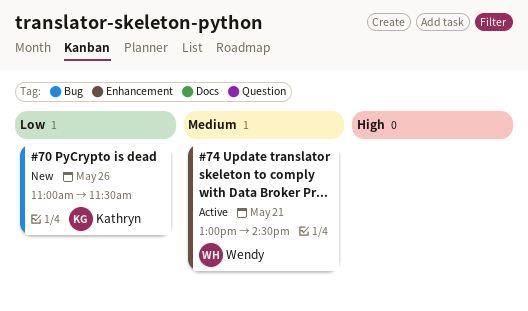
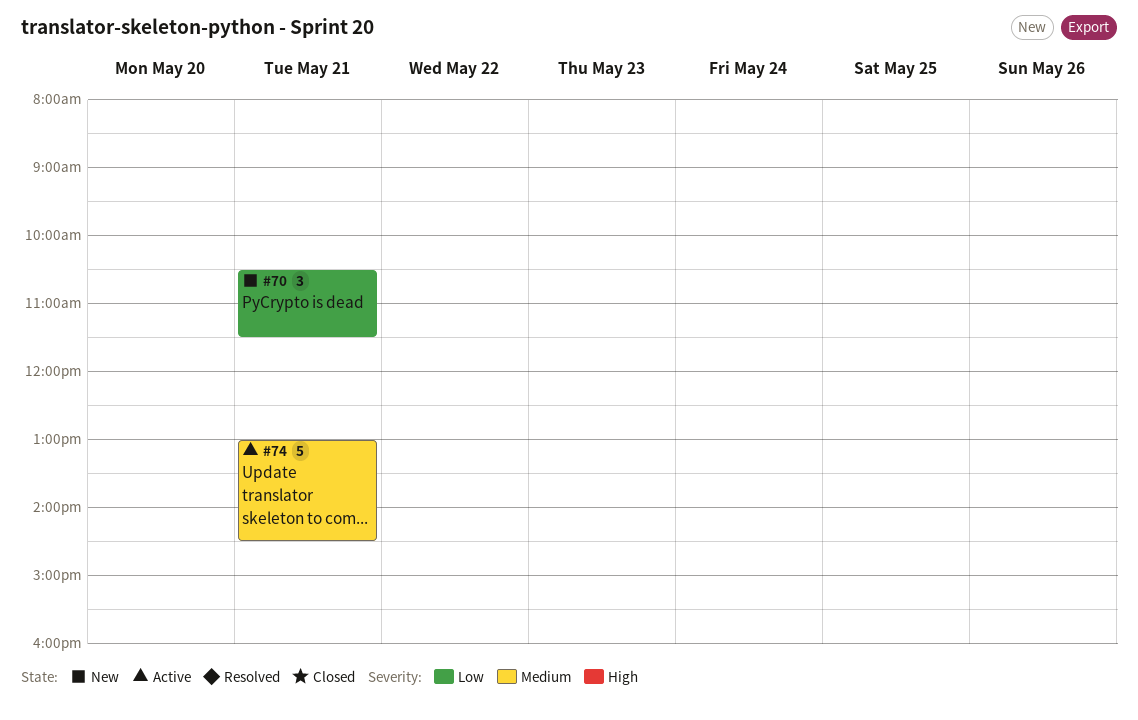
#70, day: May 26 -> May 21
#70, begins: 11:00 -> 10:30

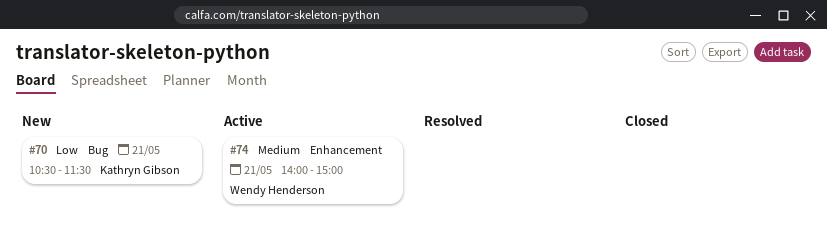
#74, begins: 13:00 -> 14:00
#74, ends: 14:30 -> 15:00

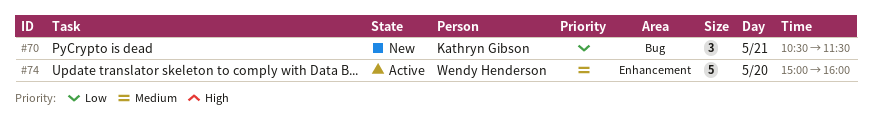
#74, day: May 21 -> May 20
#74, begins: 14:00 -> 15:00
#74, ends: 15:00 -> 16:00

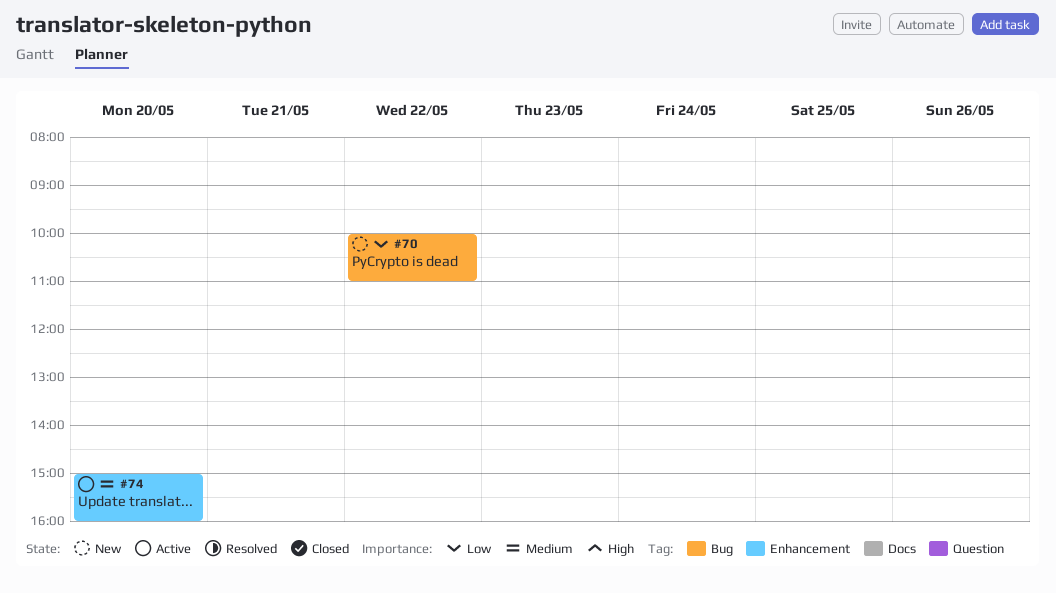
#70, day: May 21 -> May 22
#70, begins: 10:30 -> 10:00
#70, ends: 11:30 -> 11:00

